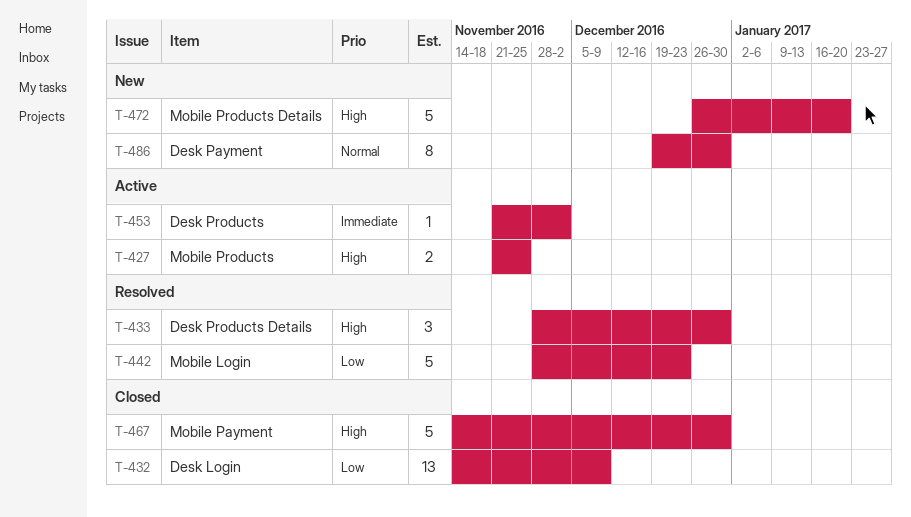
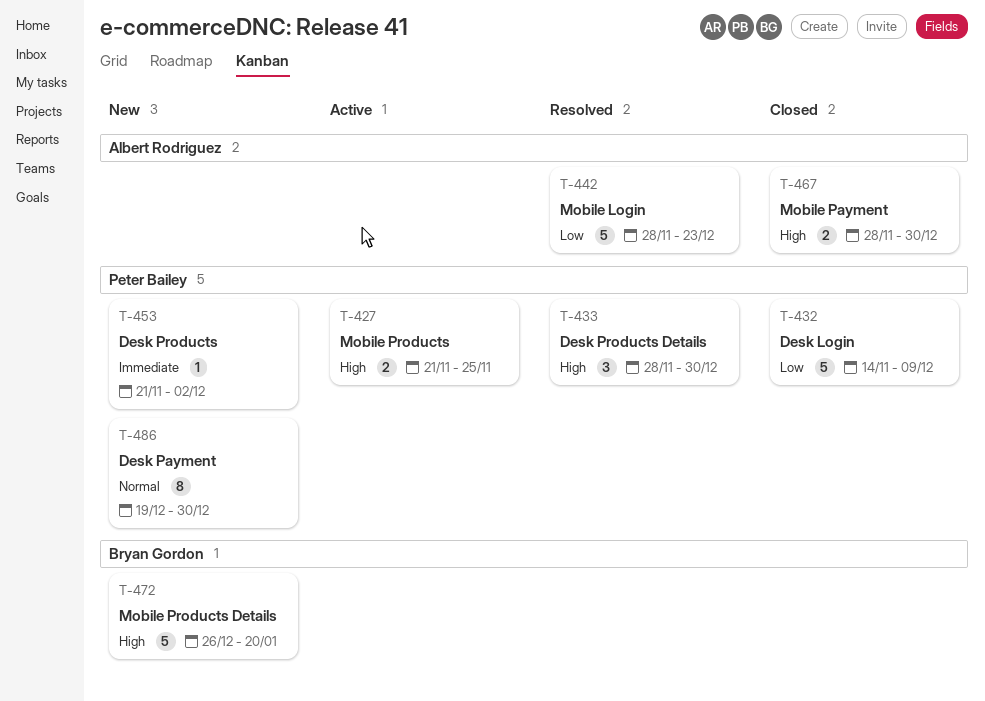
T-432, estimate: 13 -> 5
T-453, status: Active -> New
T-467, estimate: 5 -> 2
T-467, start: Nov 14 -> Nov 28

